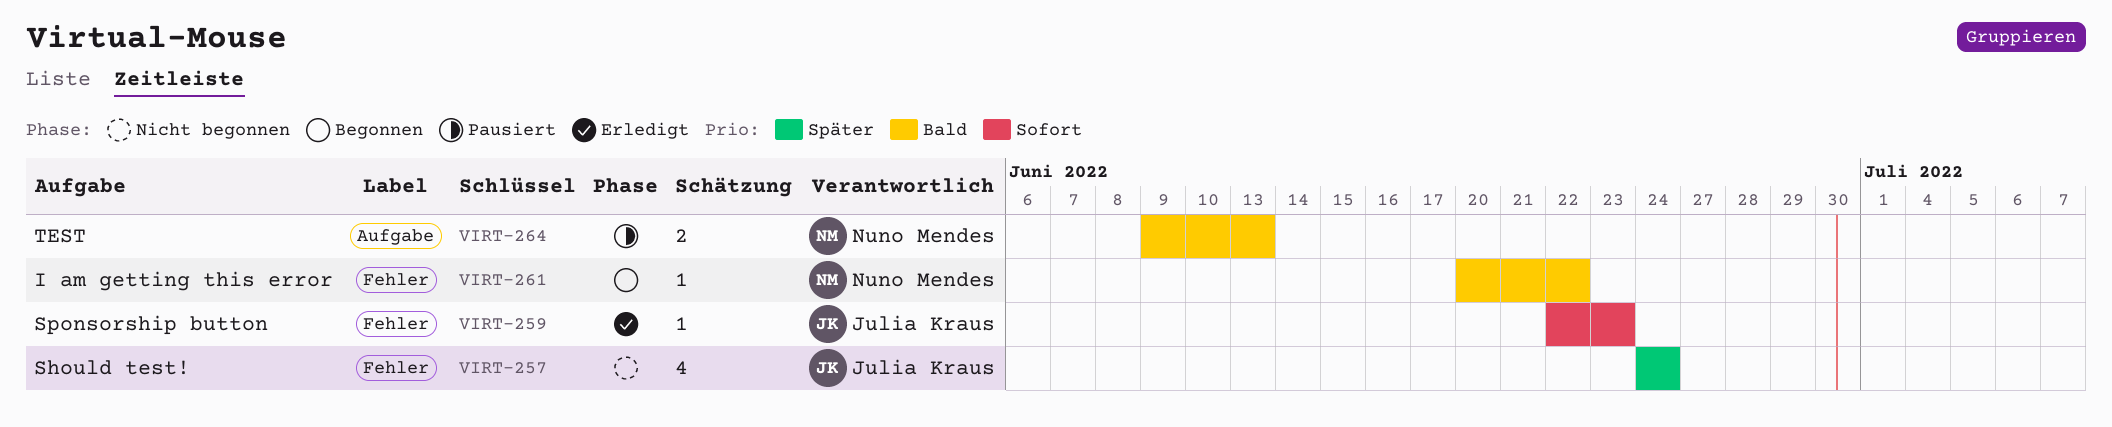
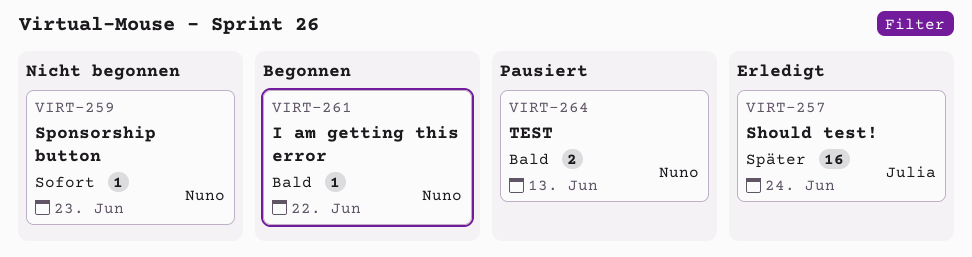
VIRT-257, status: Nicht begonnen -> Erledigt
VIRT-257, estimate: 4 -> 16
VIRT-259, status: Erledigt -> Nicht begonnen
VIRT-259, owner: Julia Kraus -> Nuno Mendes

